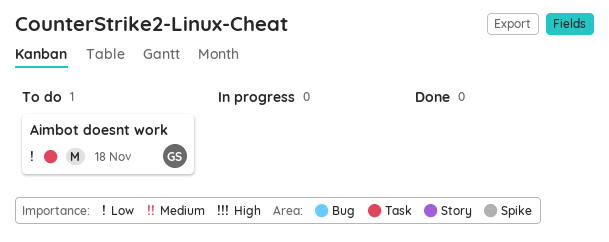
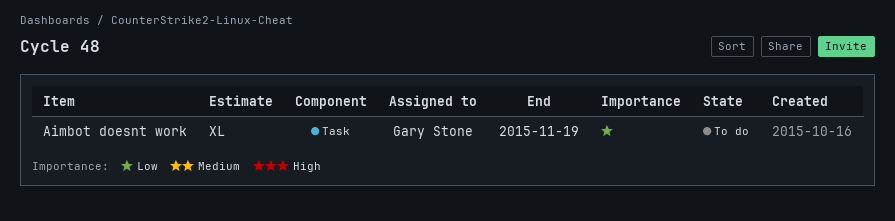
Aimbot doesnt work, estimate: M -> XL
Aimbot doesnt work, due: Nov 18 -> Nov 19

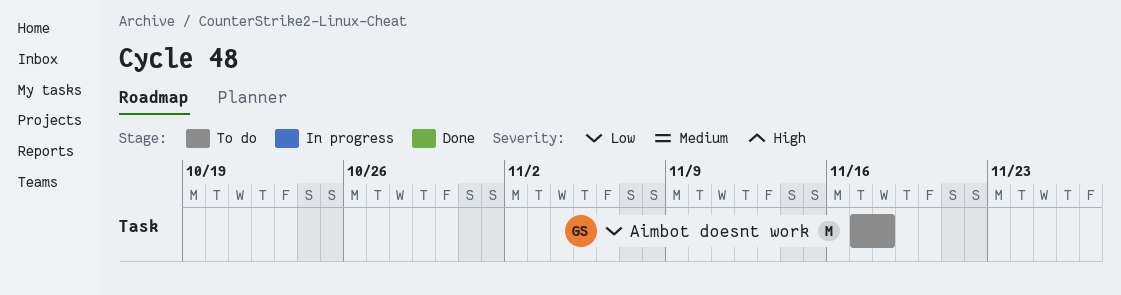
Aimbot doesnt work, estimate: XL -> M
Aimbot doesnt work, due: Nov 19 -> Nov 18

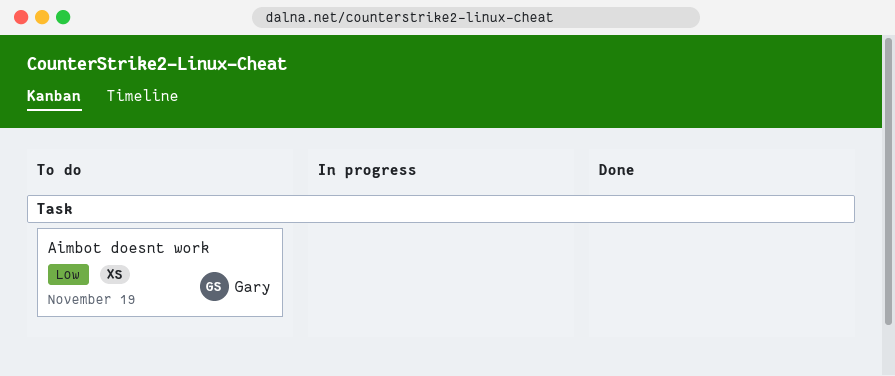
Aimbot doesnt work, estimate: M -> XS
Aimbot doesnt work, due: Nov 18 -> Nov 19

